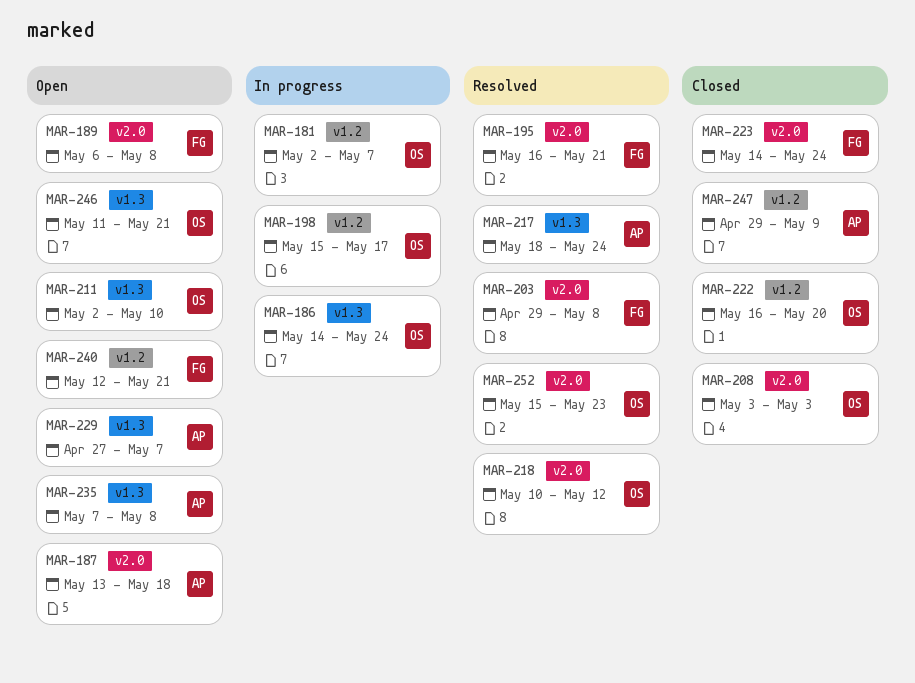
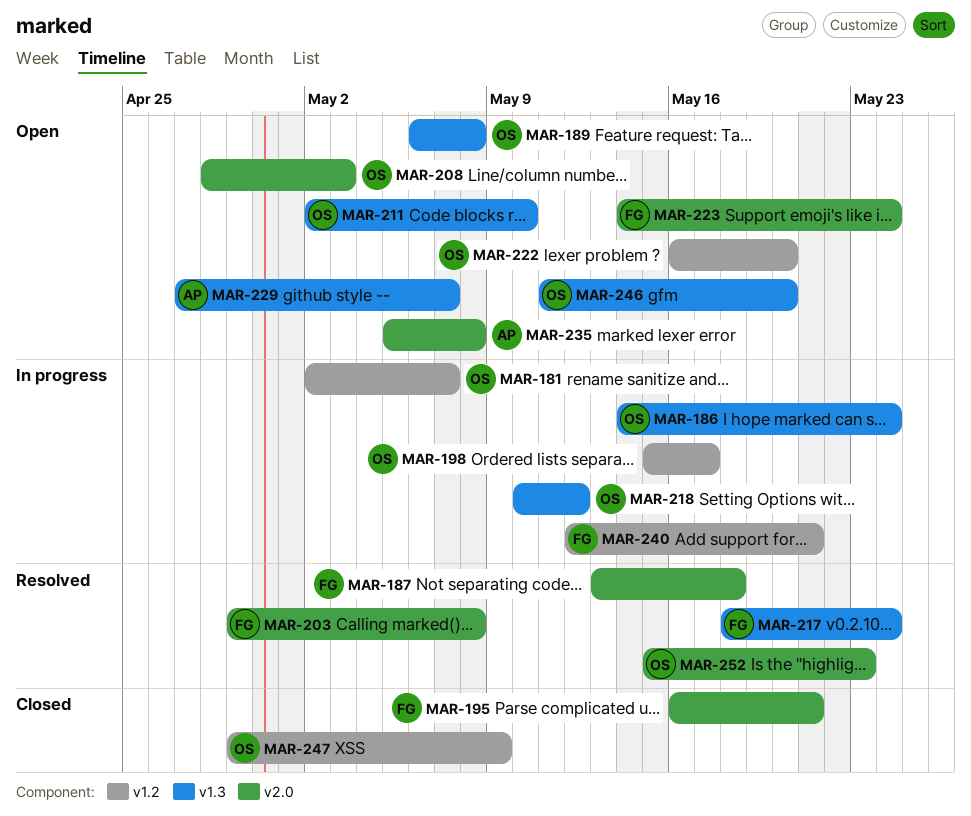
MAR-187, status: Open -> Resolved
MAR-187, owner: AP -> FG
MAR-189, owner: FG -> OS
MAR-189, label: v2.0 -> v1.3
MAR-195, status: Resolved -> Closed
MAR-208, status: Closed -> Open
MAR-208, start: May 3 -> Apr 28
MAR-217, owner: AP -> FG
MAR-218, status: Resolved -> In progress
MAR-218, label: v2.0 -> v1.3
MAR-222, status: Closed -> Open
MAR-223, status: Closed -> Open
MAR-235, label: v1.3 -> v2.0
MAR-235, start: May 7 -> May 5
MAR-240, status: Open -> In progress
MAR-246, due: May 21 -> May 20
MAR-247, owner: AP -> OS

